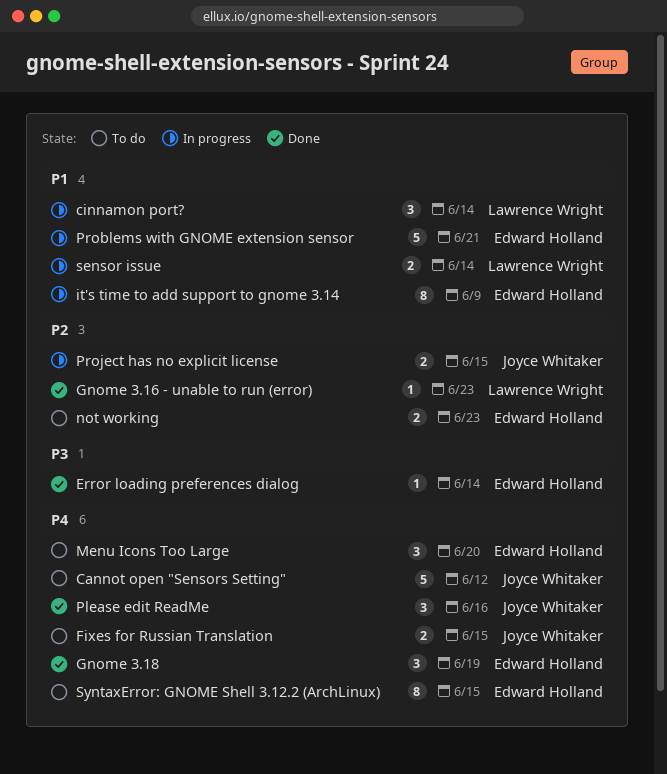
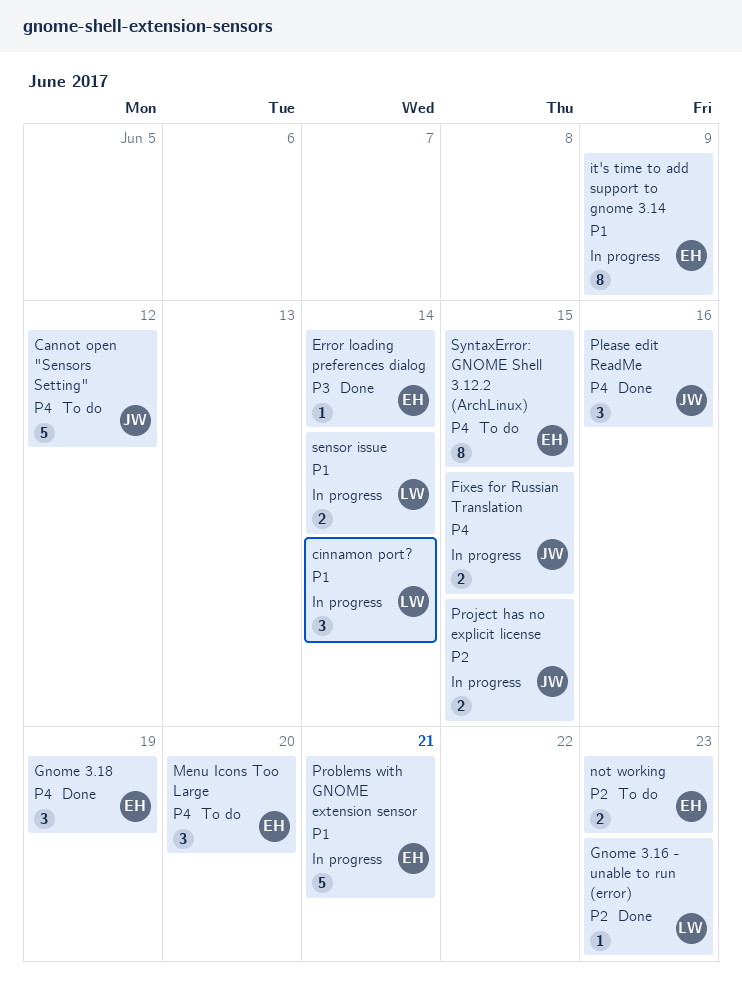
Fixes for Russian Translation, status: To do -> In progress

